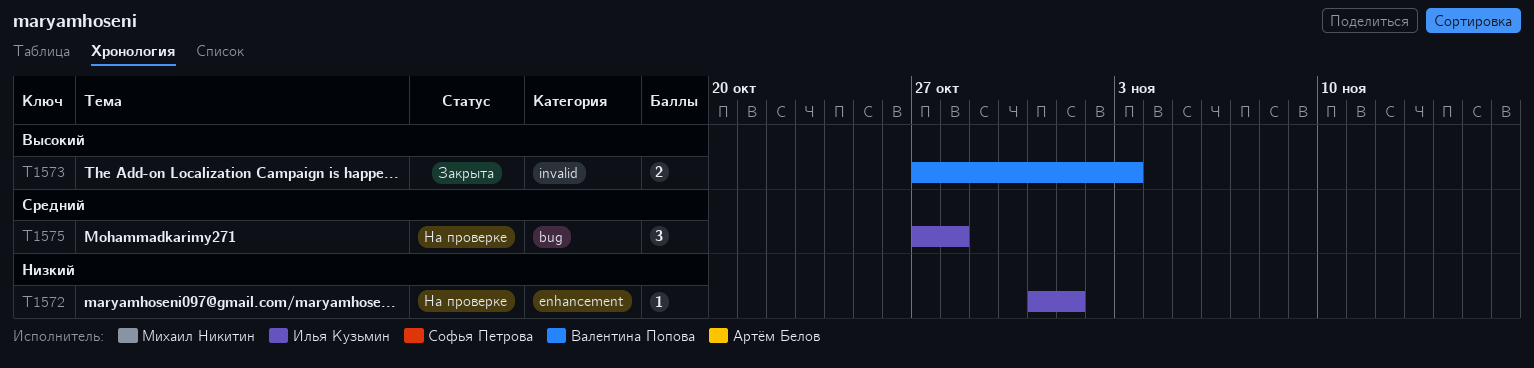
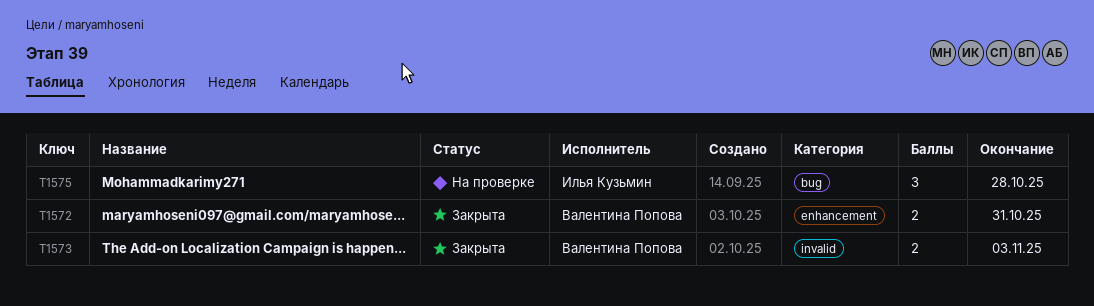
T1572, status: На проверке -> Закрыта
T1572, owner: Илья Кузьмин -> Валентина Попова
T1572, estimate: 1 -> 2
T1572, due: Nov 1 -> Oct 31

